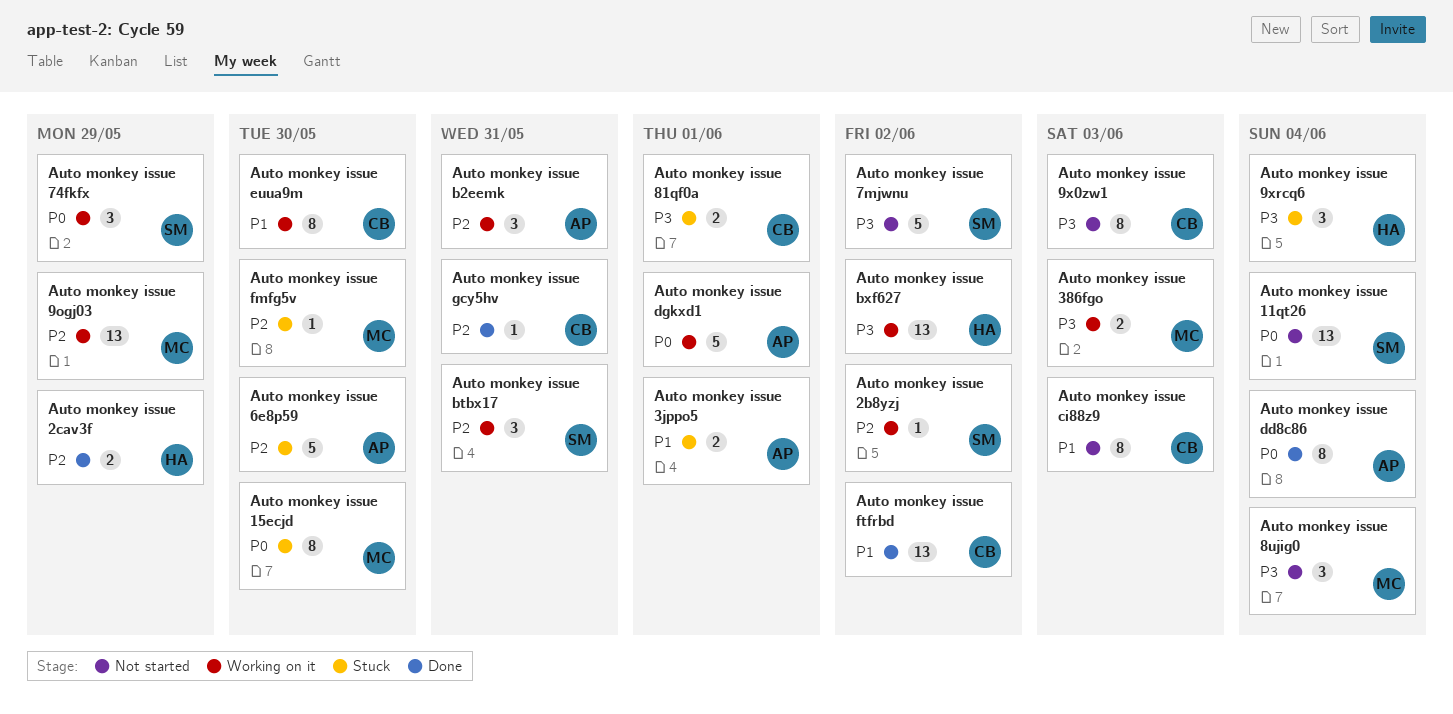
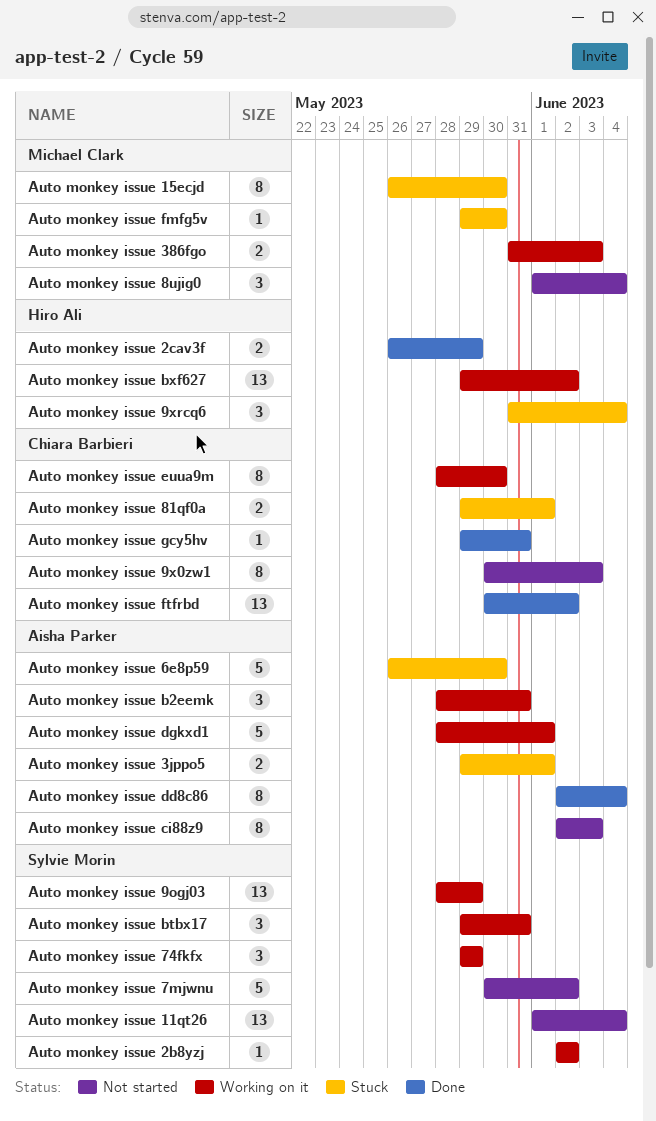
Auto monkey issue 9ogj03, owner: Michael Clark -> Sylvie Morin
Auto monkey issue ci88z9, owner: Chiara Barbieri -> Aisha Parker

